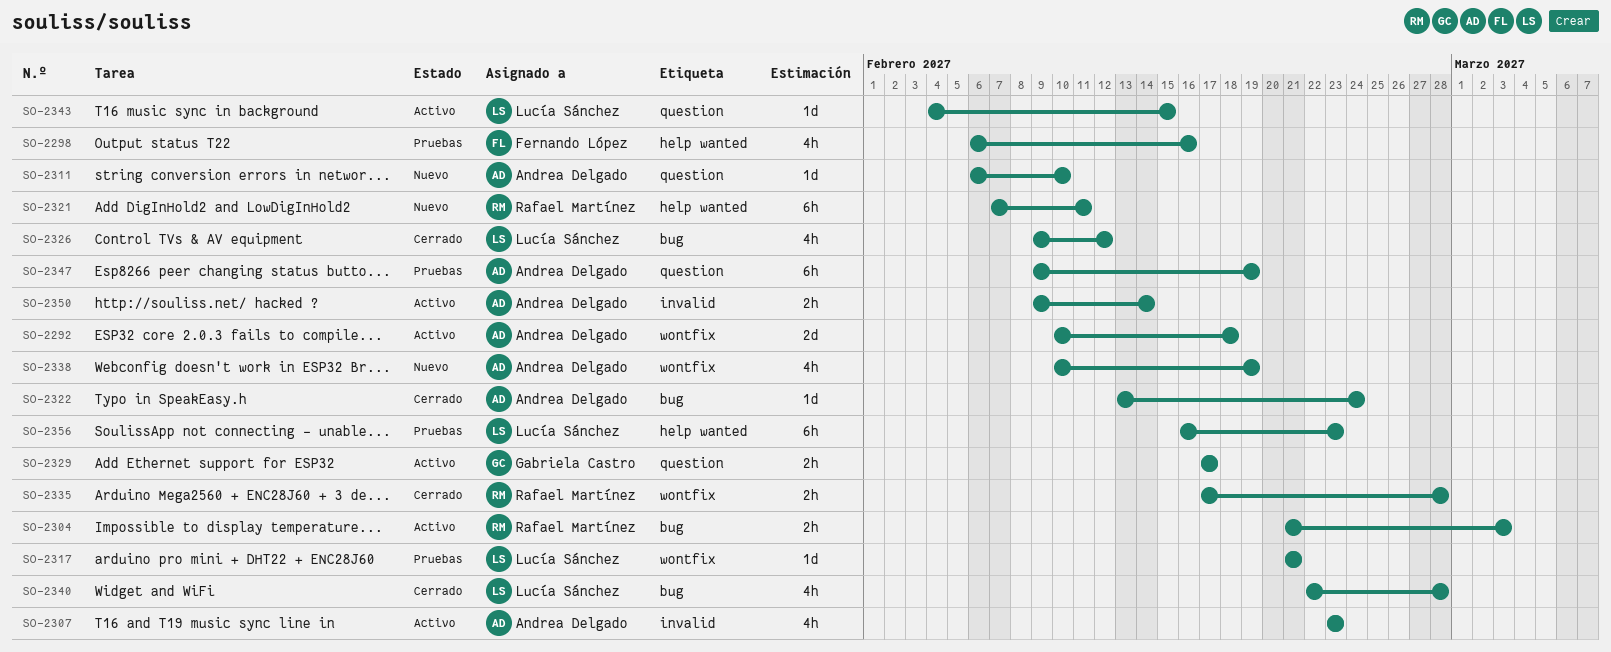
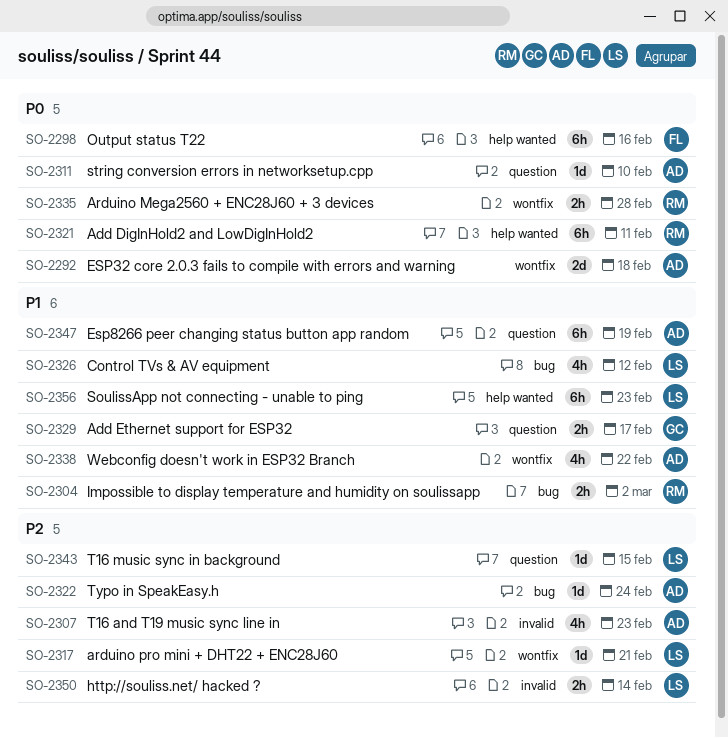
SO-2298, estimate: 4h -> 6h
SO-2304, due: Mar 3 -> Mar 2
SO-2338, due: Feb 19 -> Feb 22
SO-2340: present -> none
SO-2350, owner: Andrea Delgado -> Lucía Sánchez

